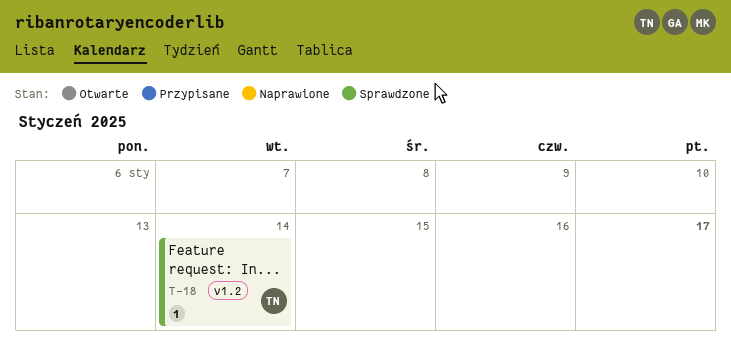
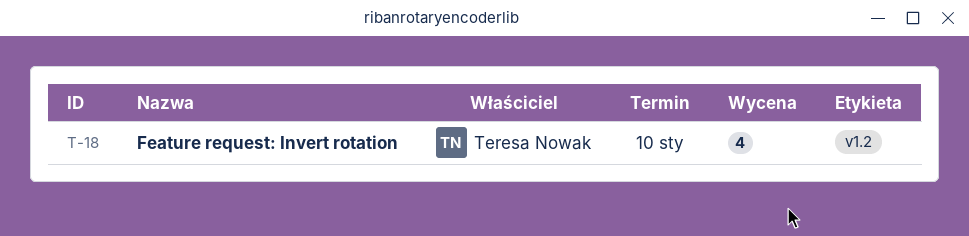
T-18, estimate: 1 -> 4
T-18, due: Jan 14 -> Jan 10

